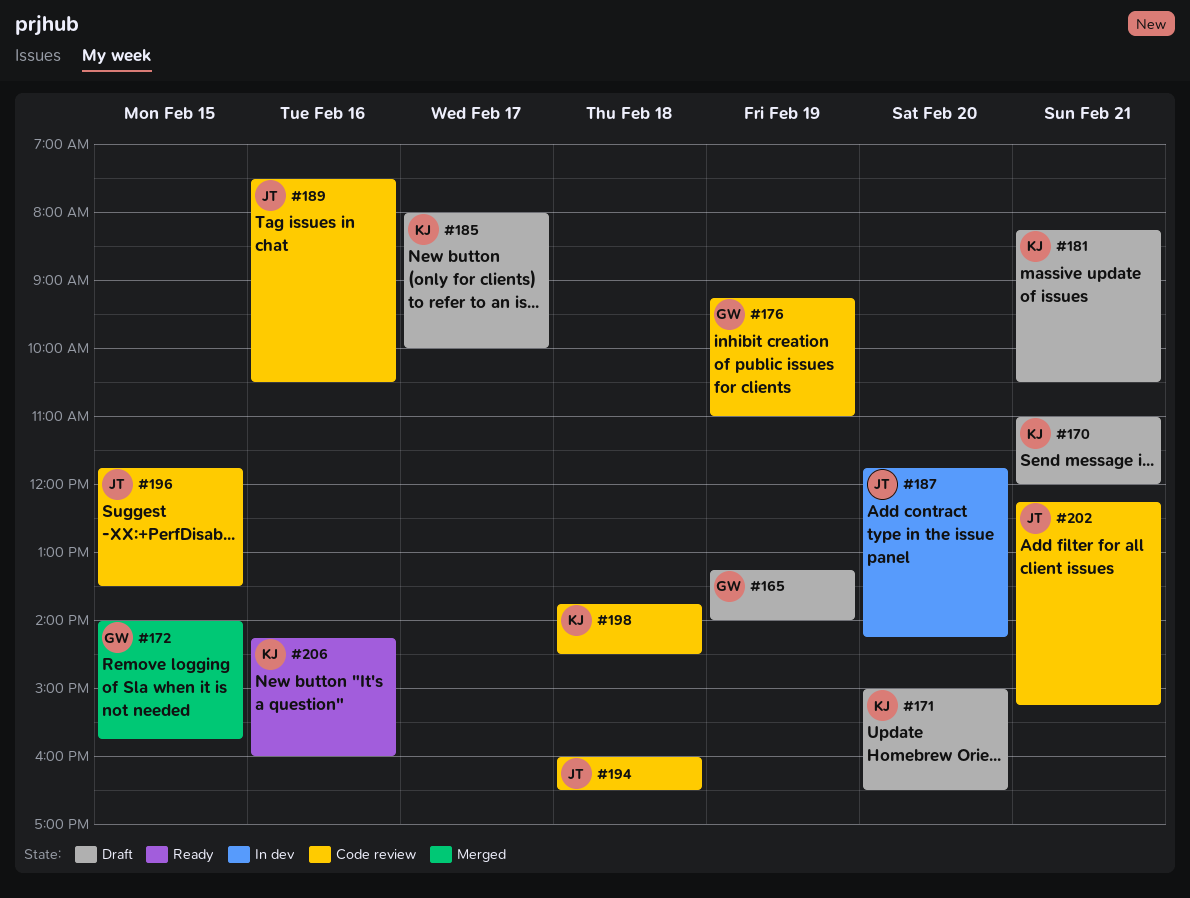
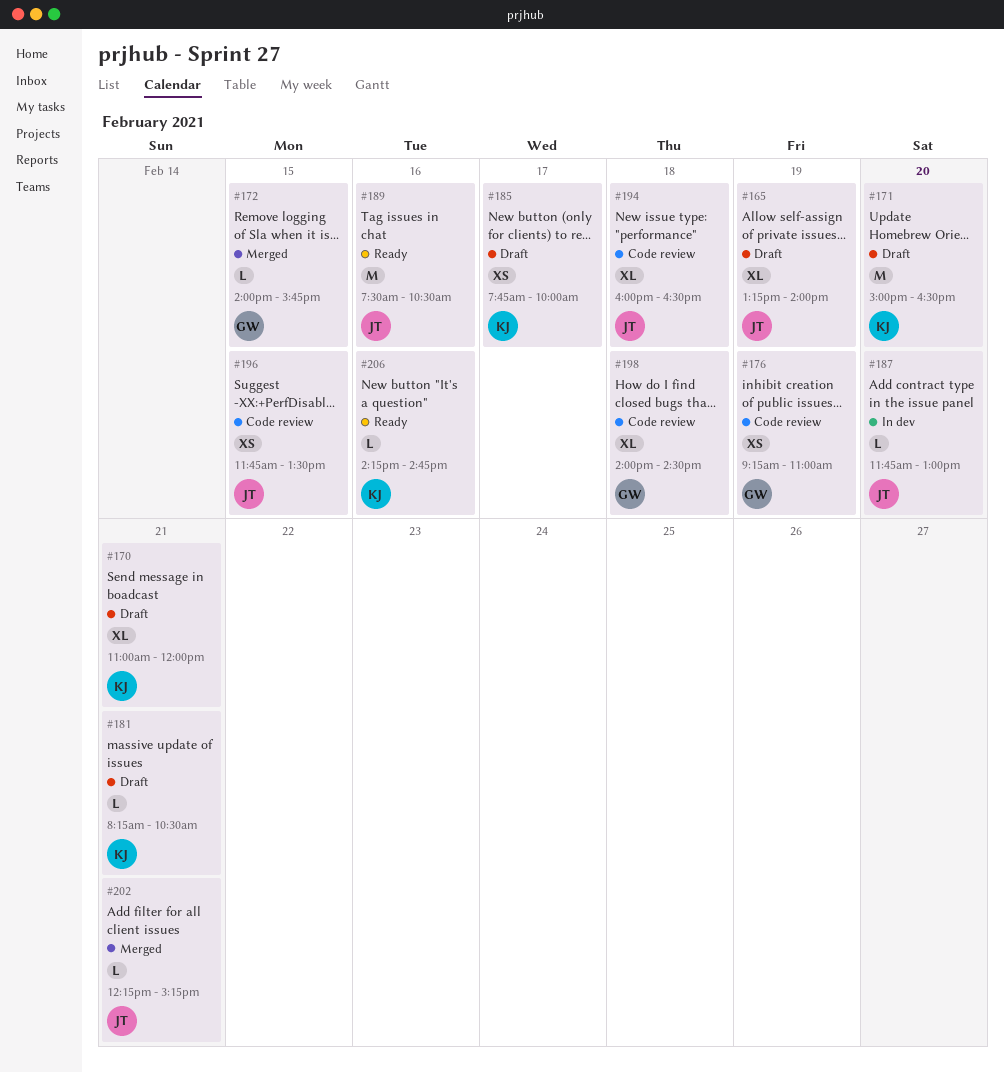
#165, owner: GW -> JT
#185, begins: 08:00 -> 07:45
#187, ends: 14:15 -> 13:00
#189, status: Code review -> Ready
#198, owner: KJ -> GW
#198, begins: 13:45 -> 14:00
#202, status: Code review -> Merged
#206, ends: 16:00 -> 14:45

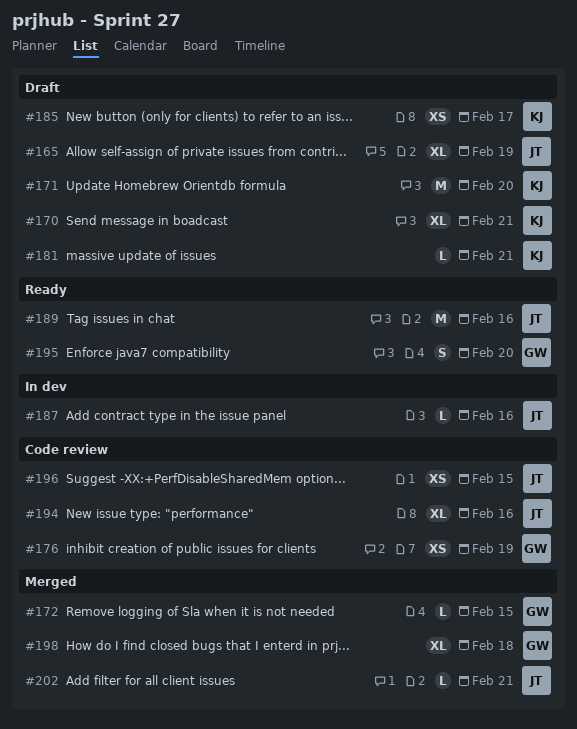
#187, day: Feb 20 -> Feb 16
#194, day: Feb 18 -> Feb 16
#195: none -> present
#198, status: Code review -> Merged
#206: present -> none

